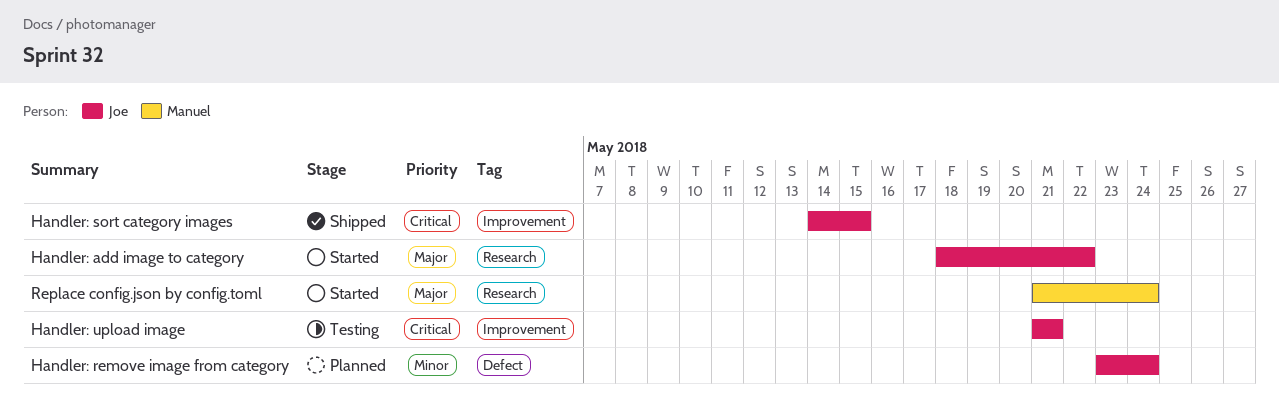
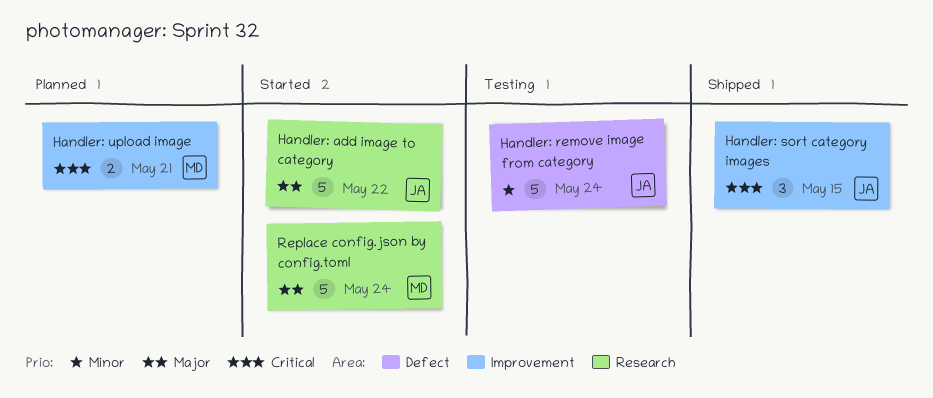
Handler: remove image from category, status: Planned -> Testing
Handler: upload image, status: Testing -> Planned
Handler: upload image, owner: Joe -> Manuel

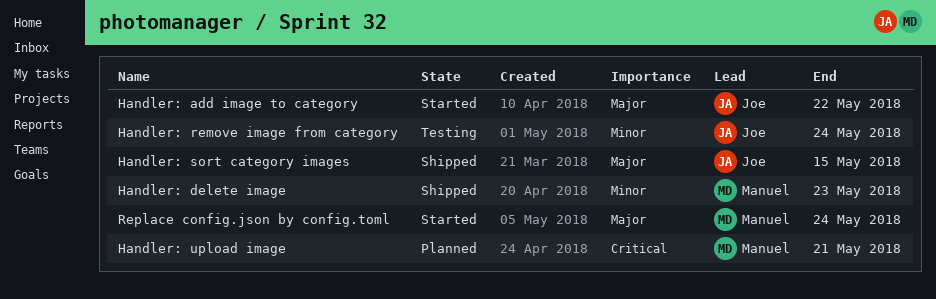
Handler: delete image: none -> present
Handler: sort category images, priority: Critical -> Major

